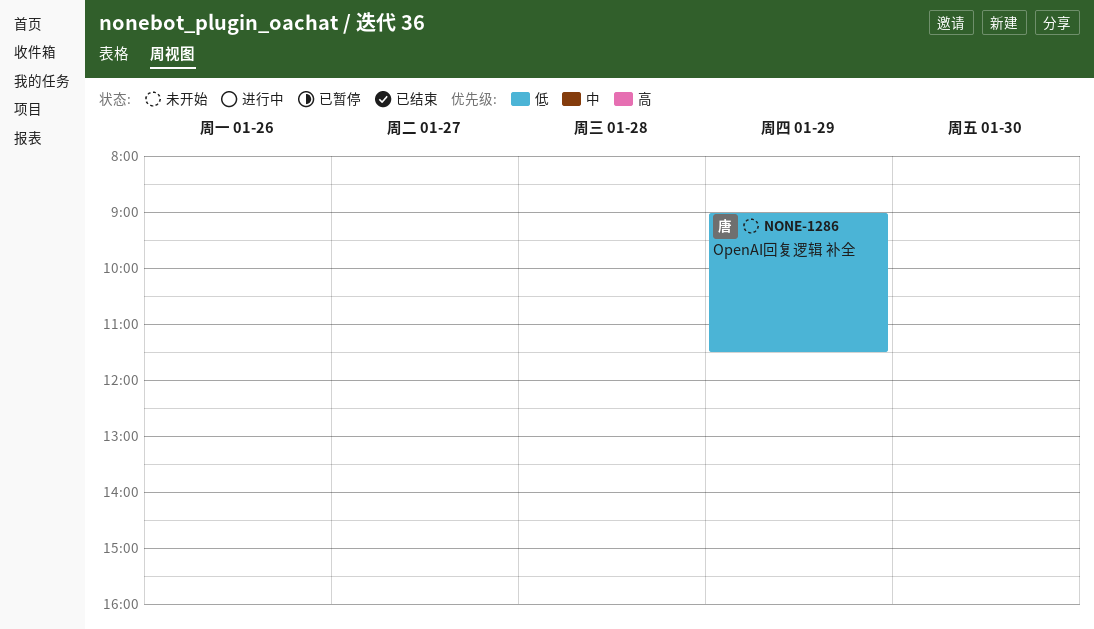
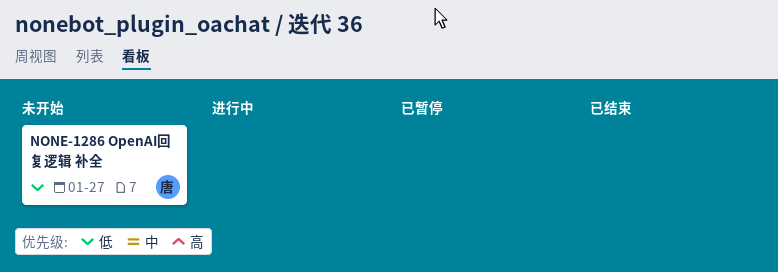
NONE-1286, day: Jan 29 -> Jan 27

